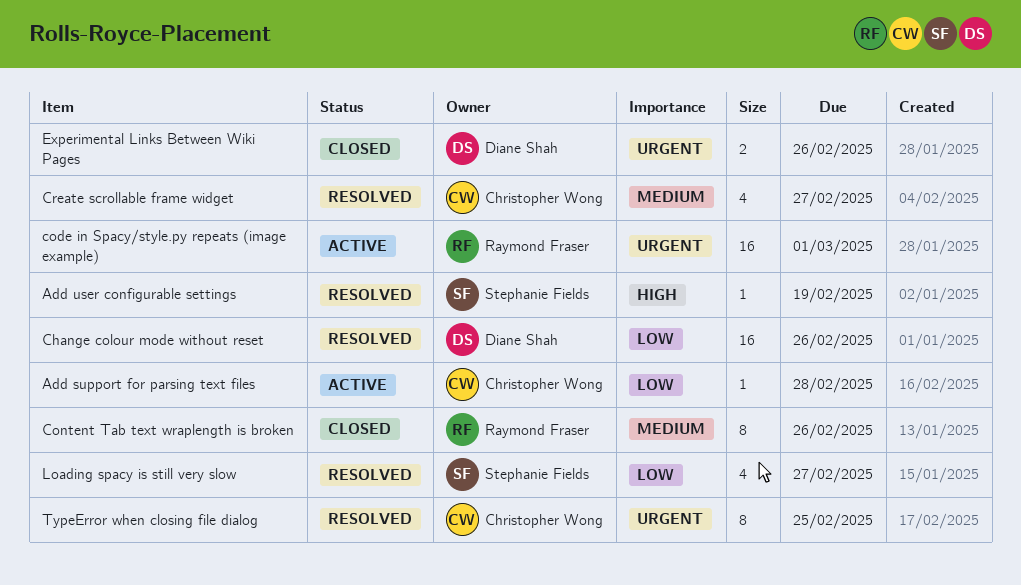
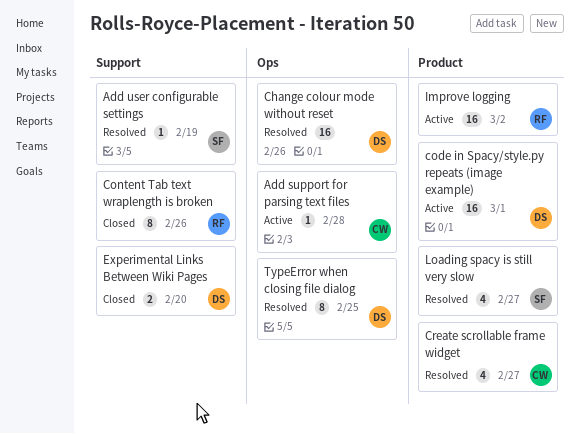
code in Spacy/style.py repeats (image example), owner: Raymond Fraser -> Diane Shah
Experimental Links Between Wiki Pages, due: Feb 26 -> Feb 20
Improve logging: none -> present
TypeError when closing file dialog, owner: Christopher Wong -> Diane Shah

